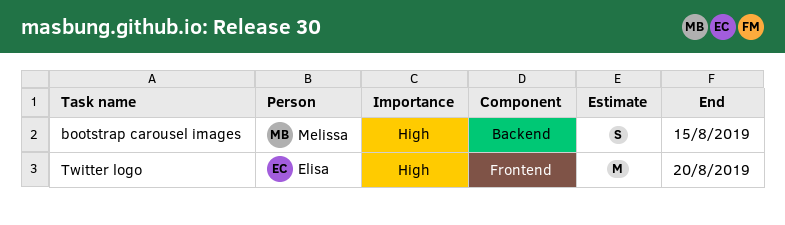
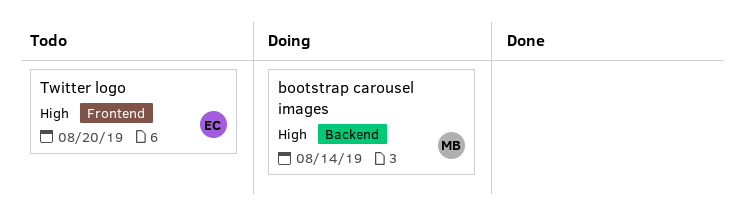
bootstrap carousel images, due: Aug 15 -> Aug 14

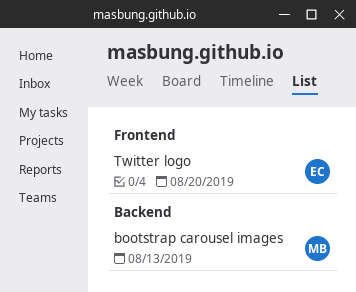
bootstrap carousel images, due: Aug 14 -> Aug 13

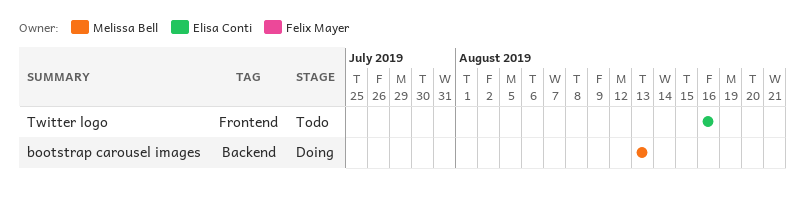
Twitter logo, due: Aug 20 -> Aug 16

